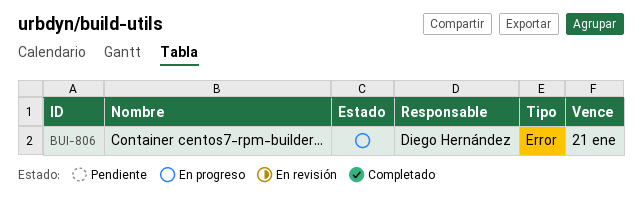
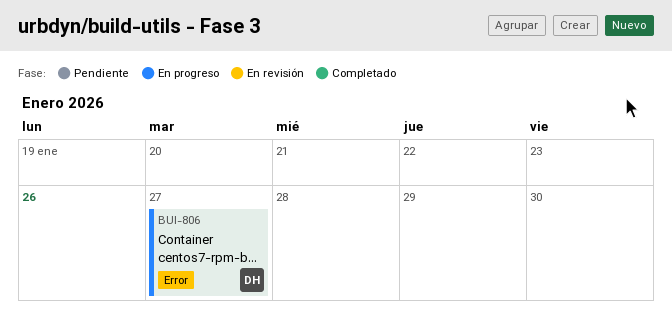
BUI-806, due: Jan 21 -> Jan 27

